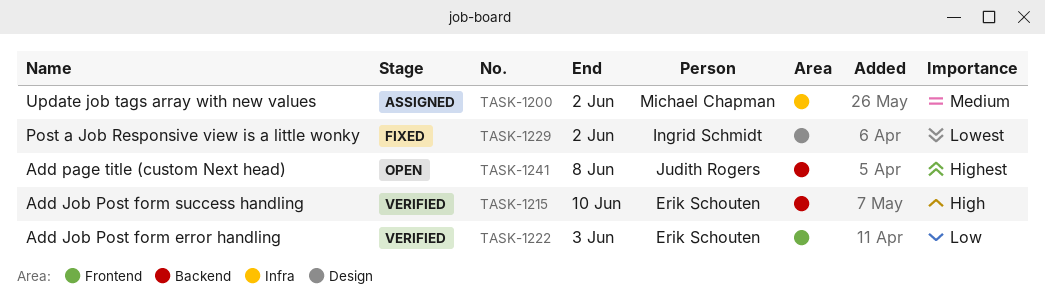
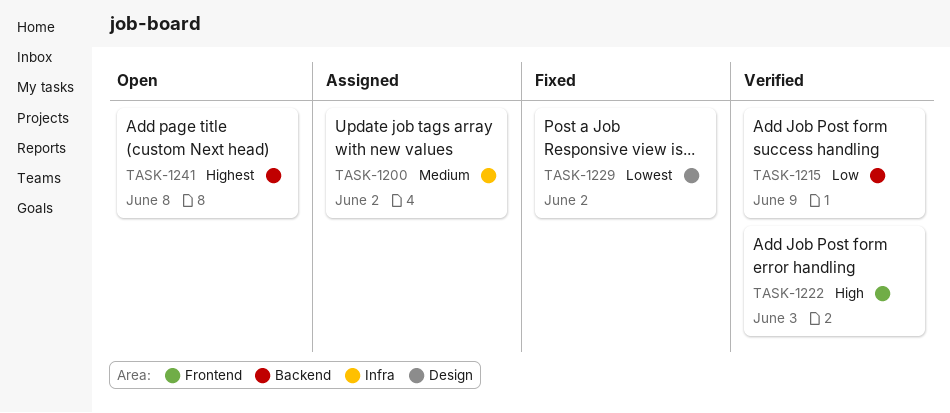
TASK-1215, priority: High -> Low
TASK-1215, due: Jun 10 -> Jun 9
TASK-1222, priority: Low -> High

